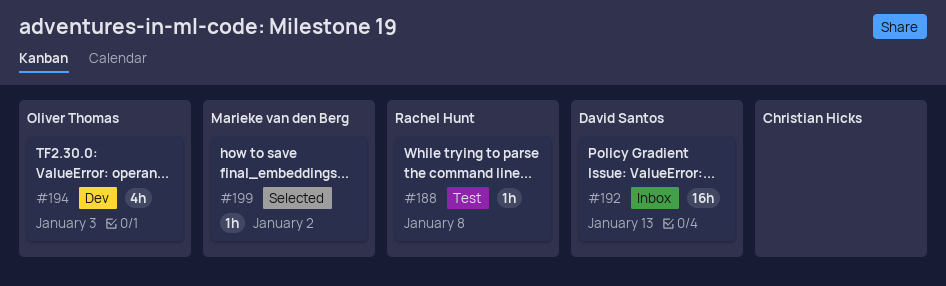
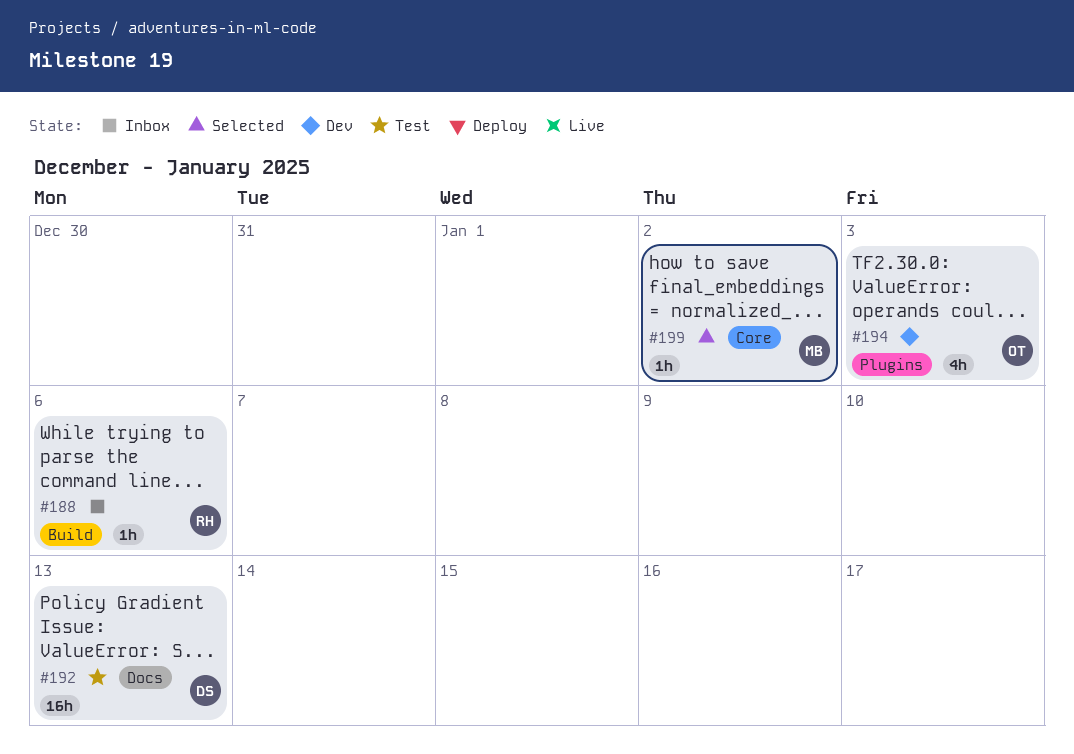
#188, status: Test -> Inbox
#188, due: Jan 8 -> Jan 6
#192, status: Inbox -> Test

